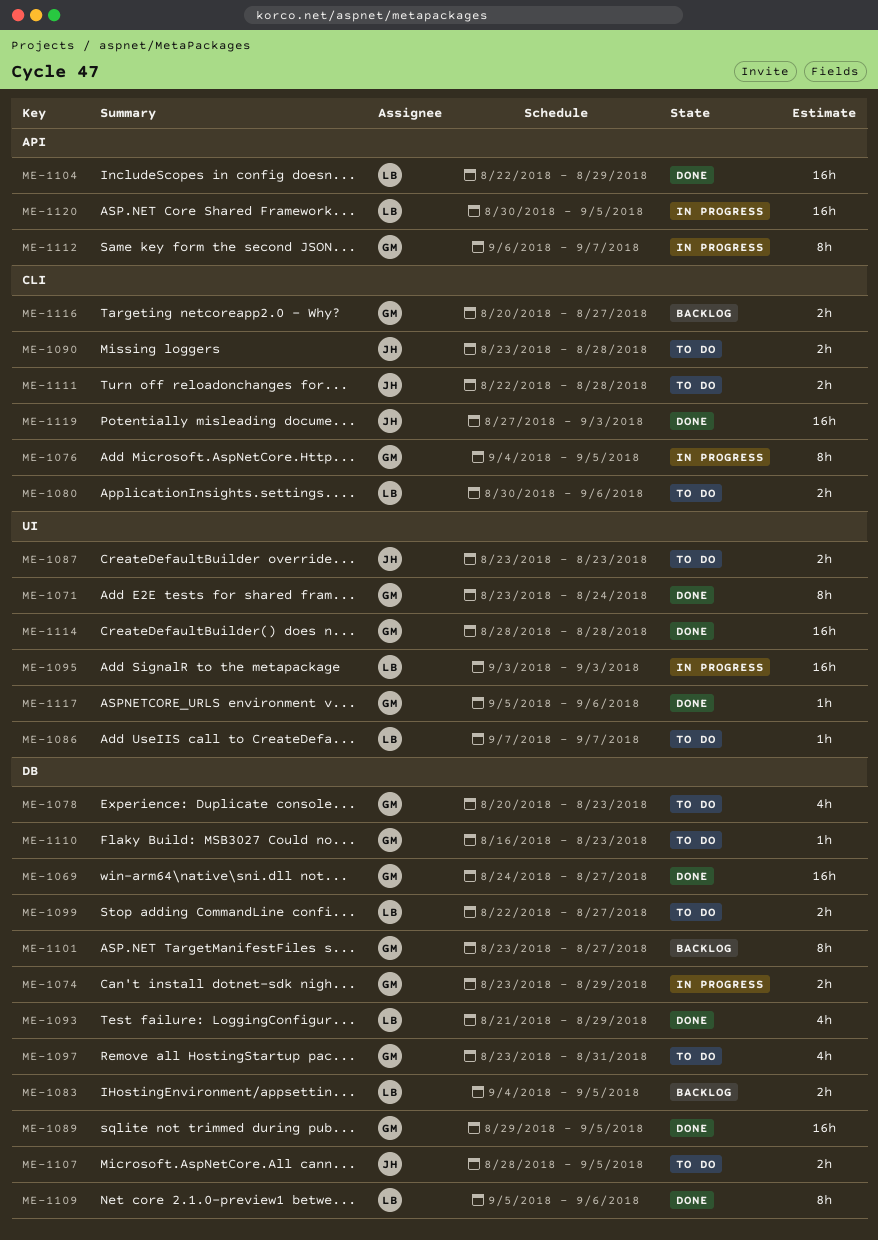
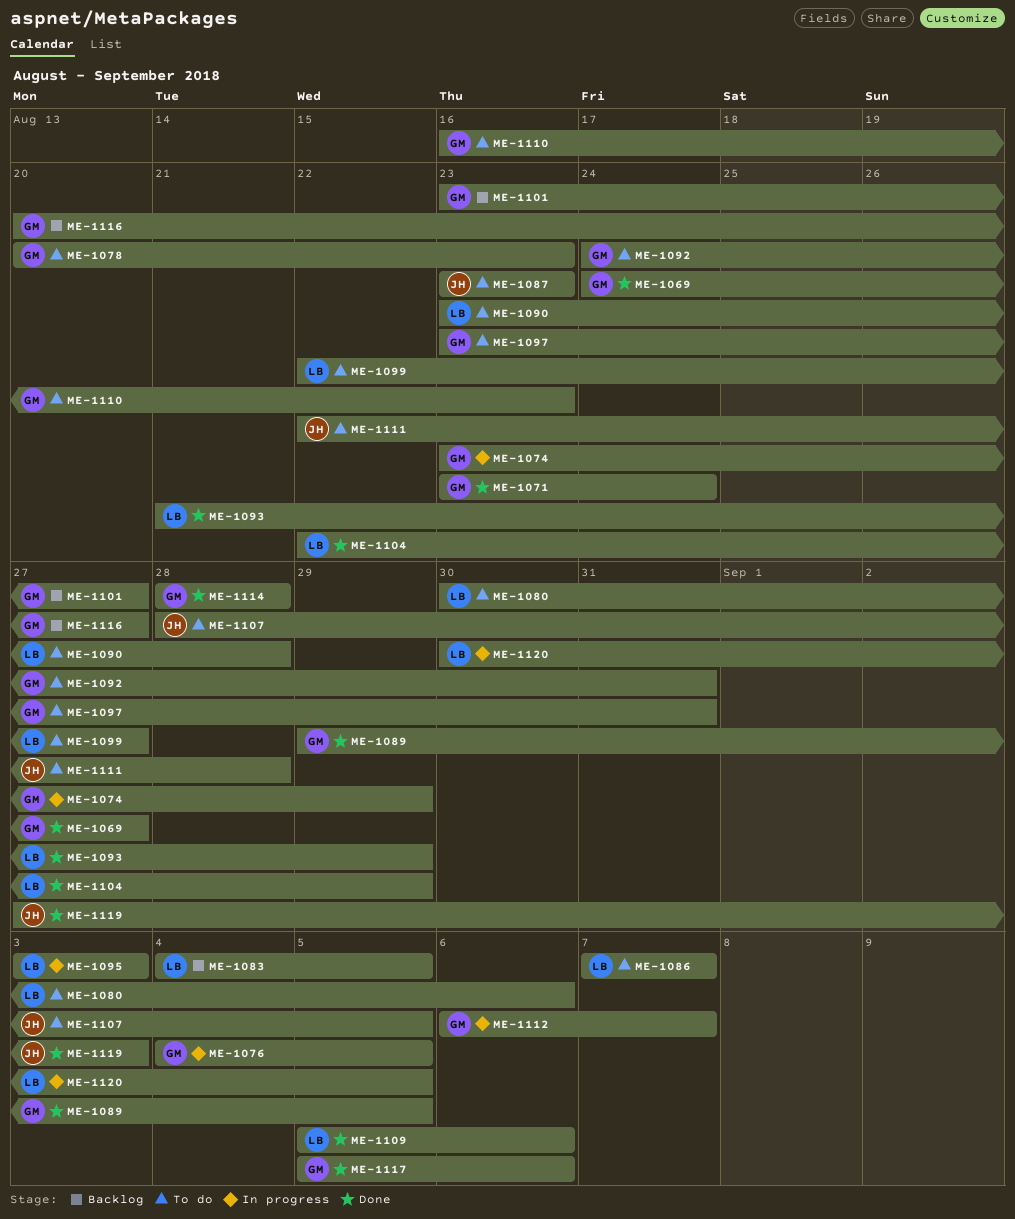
ME-1090, owner: JH -> LB
ME-1092: none -> present

